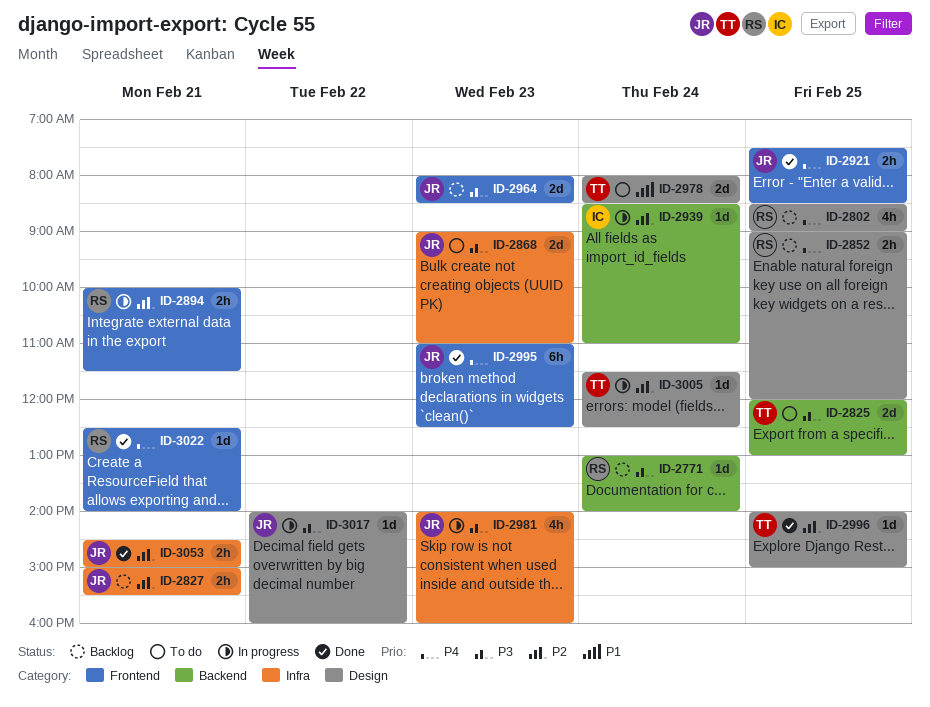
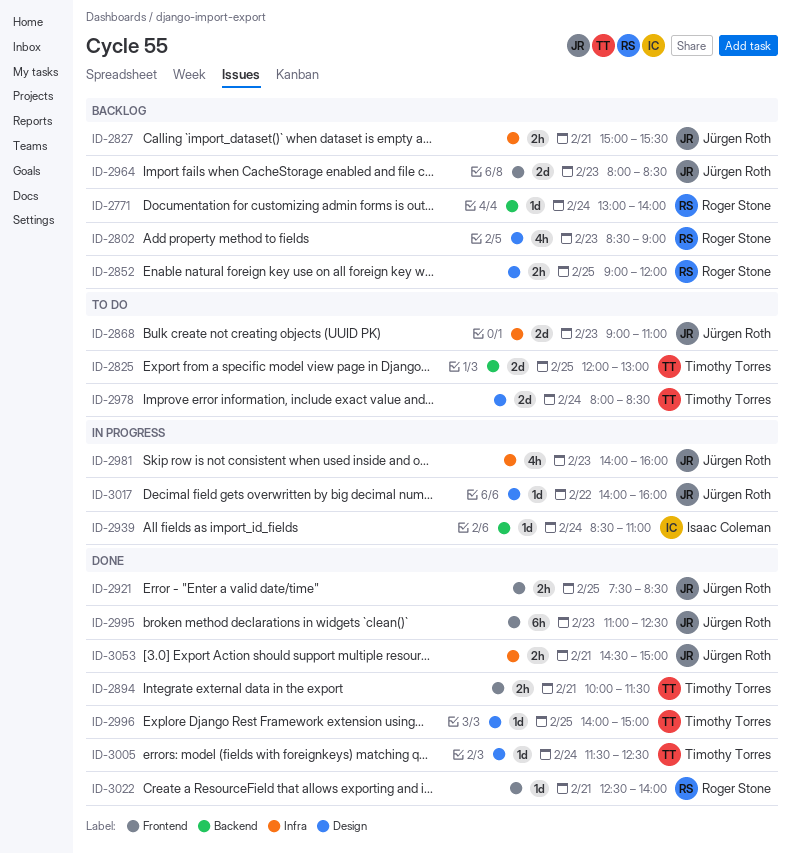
ID-2802, day: Feb 25 -> Feb 23
ID-2894, status: In progress -> Done
ID-2894, owner: Roger Stone -> Timothy Torres
ID-3005, status: In progress -> Done

